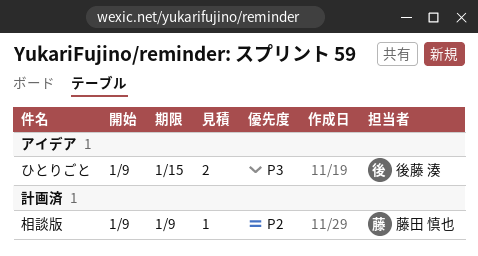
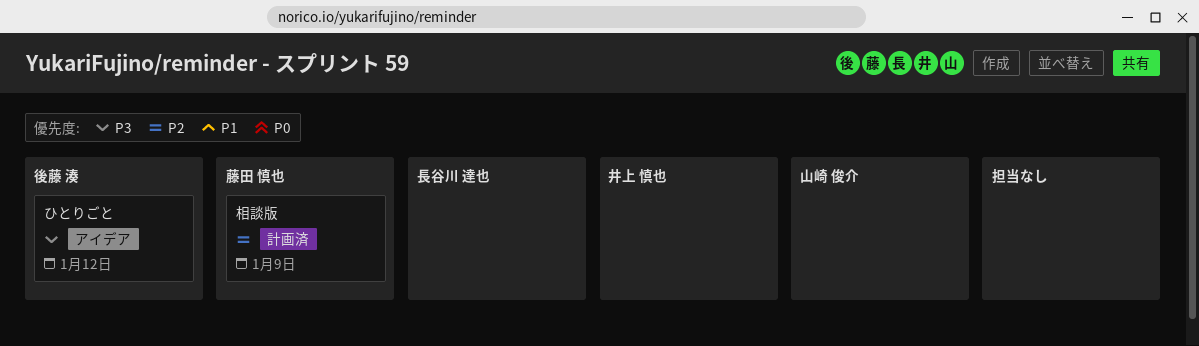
ひとりごと, due: Jan 15 -> Jan 12

